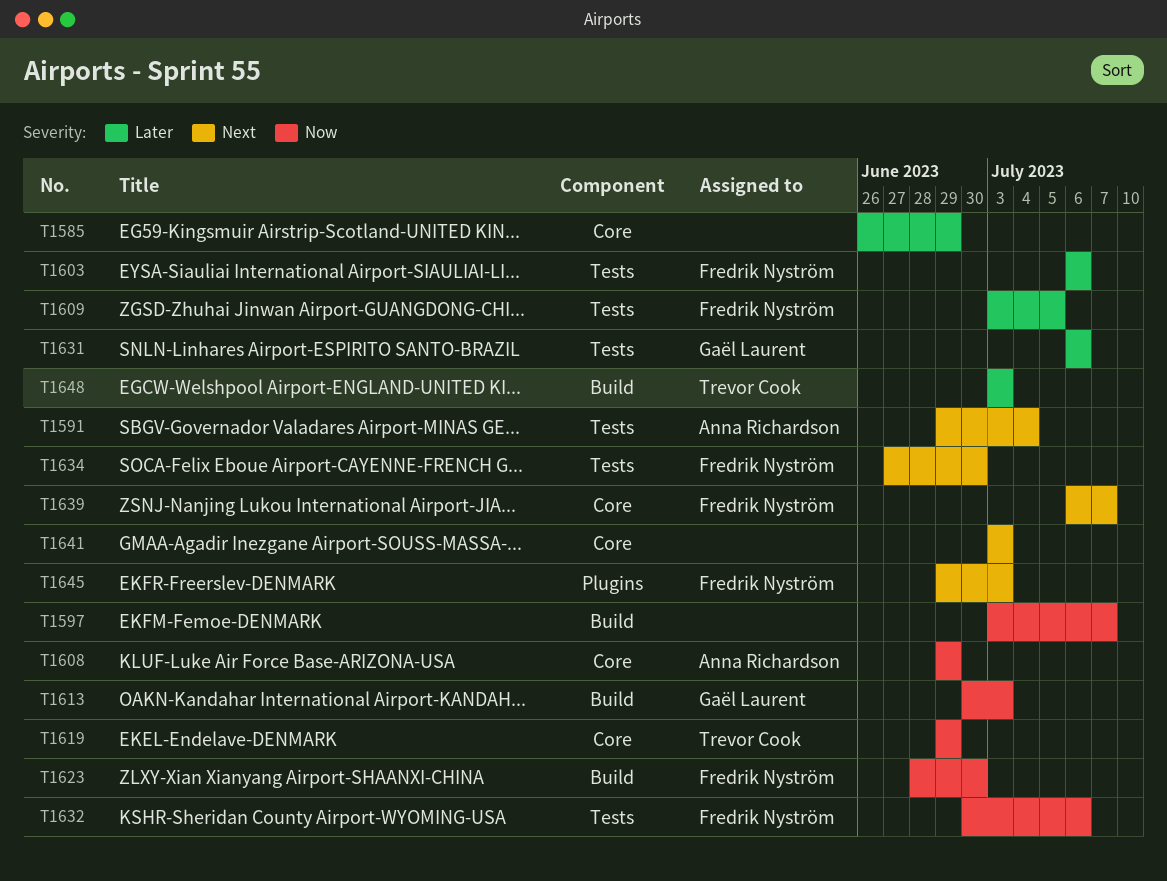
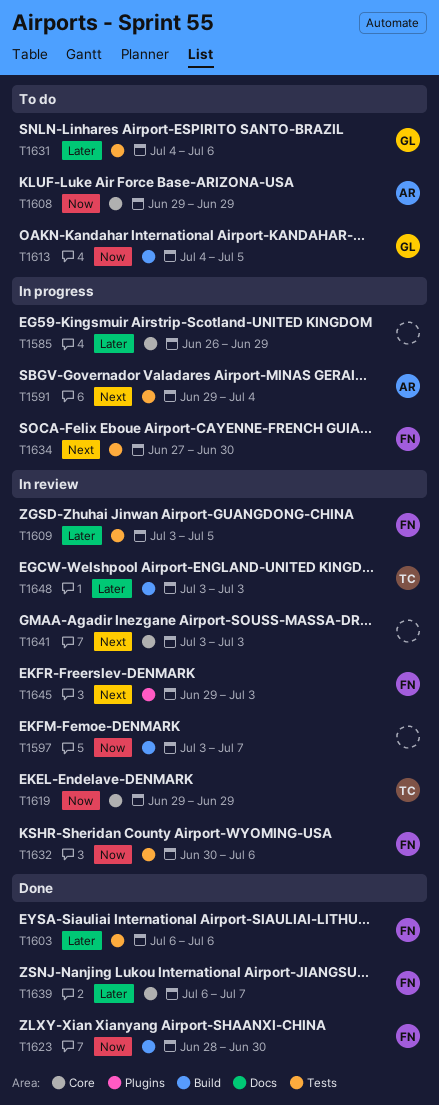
T1613, start: Jun 30 -> Jul 4
T1613, due: Jul 3 -> Jul 5
T1631, start: Jul 6 -> Jul 4
T1639, priority: Next -> Later

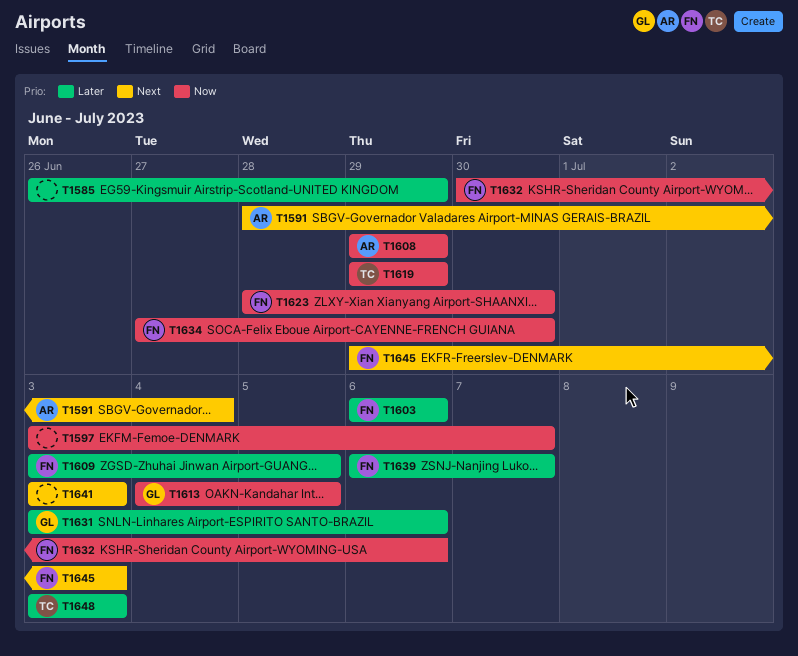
T1591, start: Jun 29 -> Jun 28
T1631, start: Jul 4 -> Jul 3
T1634, priority: Next -> Now

